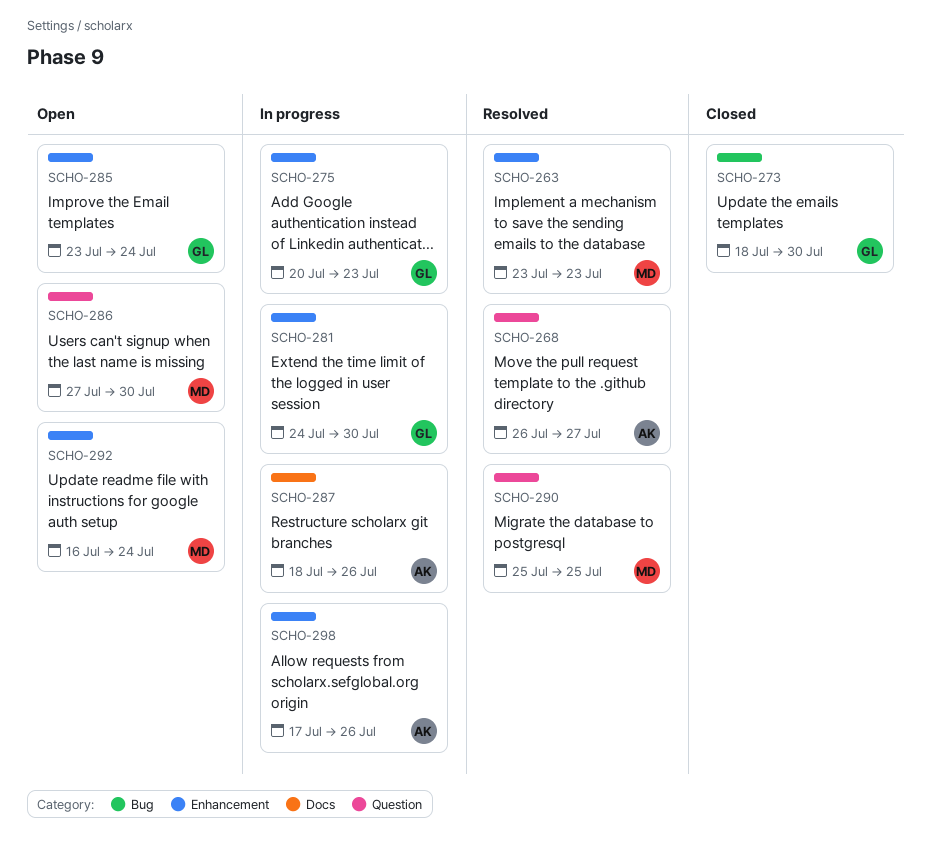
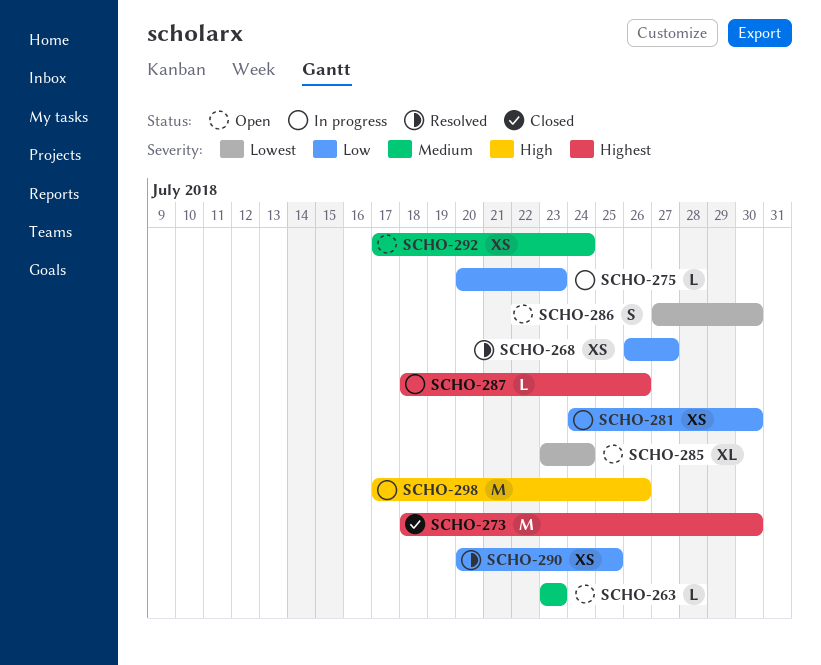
SCHO-263, status: Resolved -> Open
SCHO-290, start: Jul 25 -> Jul 20
SCHO-292, start: Jul 16 -> Jul 17

